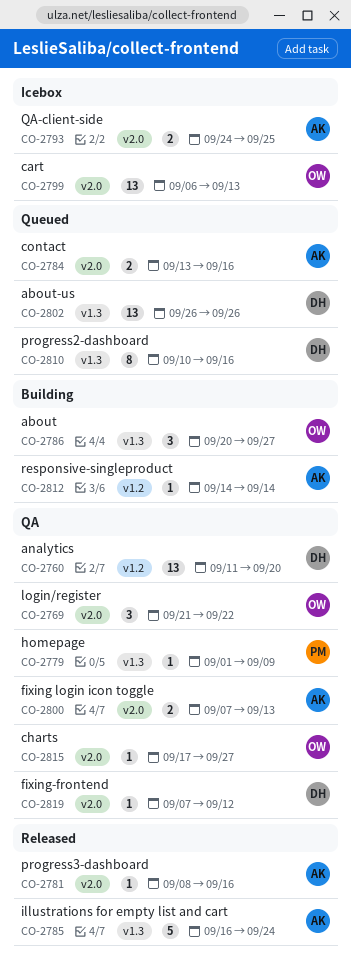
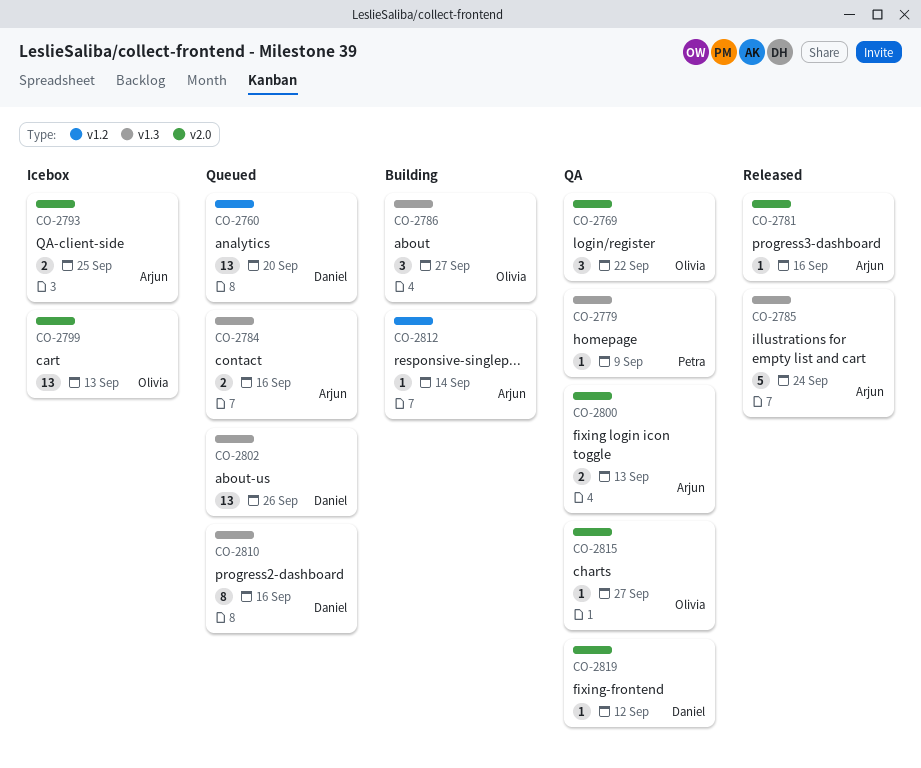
CO-2760, status: QA -> Queued
CO-2784, label: v2.0 -> v1.3

